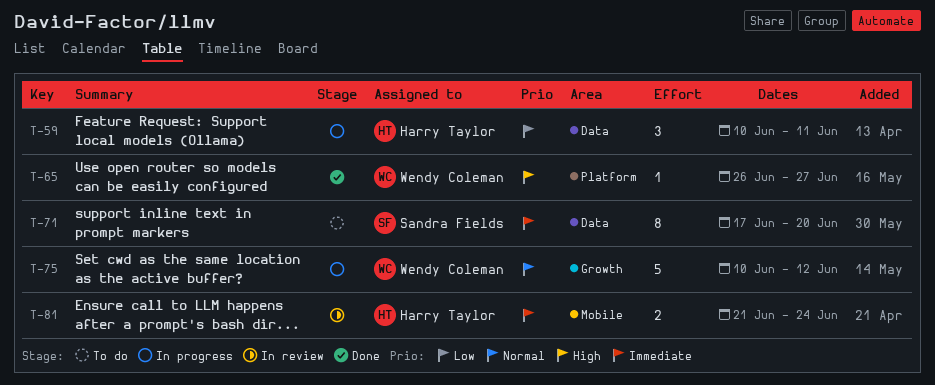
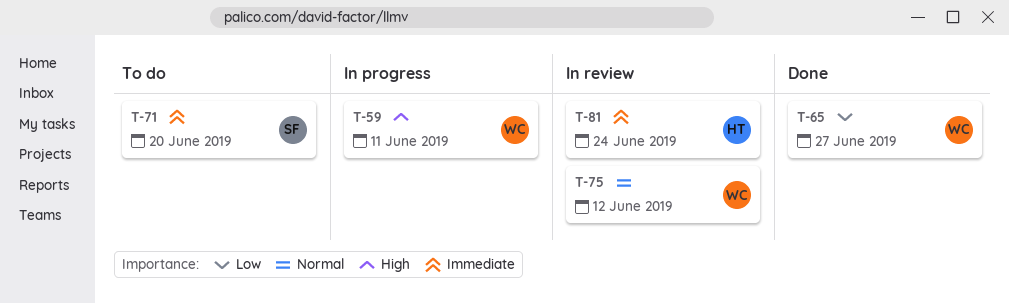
T-59, owner: Harry Taylor -> Wendy Coleman
T-59, priority: Low -> High
T-65, priority: High -> Low
T-75, status: In progress -> In review

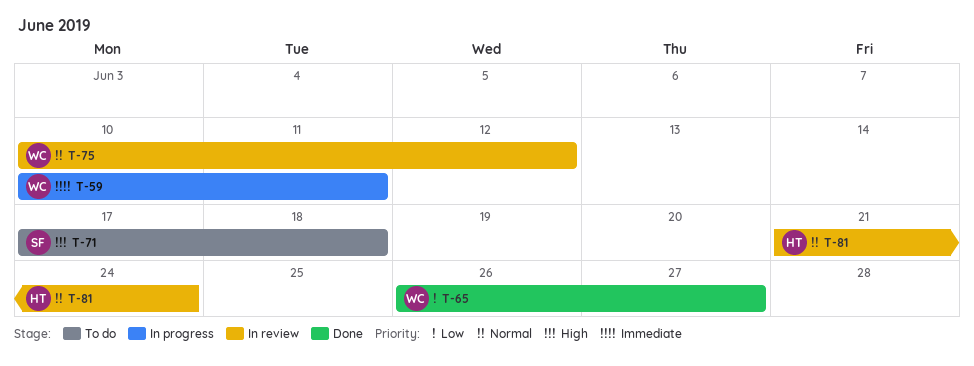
T-59, priority: High -> Immediate
T-71, priority: Immediate -> High
T-71, due: Jun 20 -> Jun 18
T-81, priority: Immediate -> Normal

